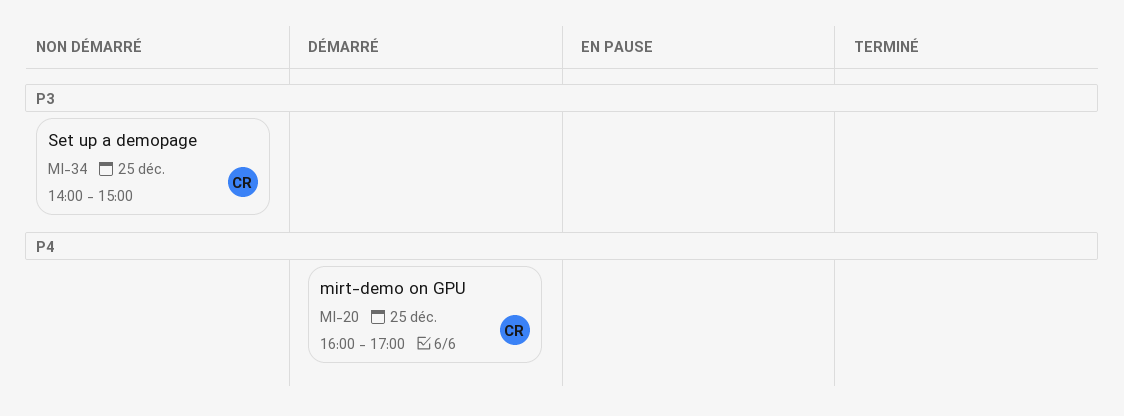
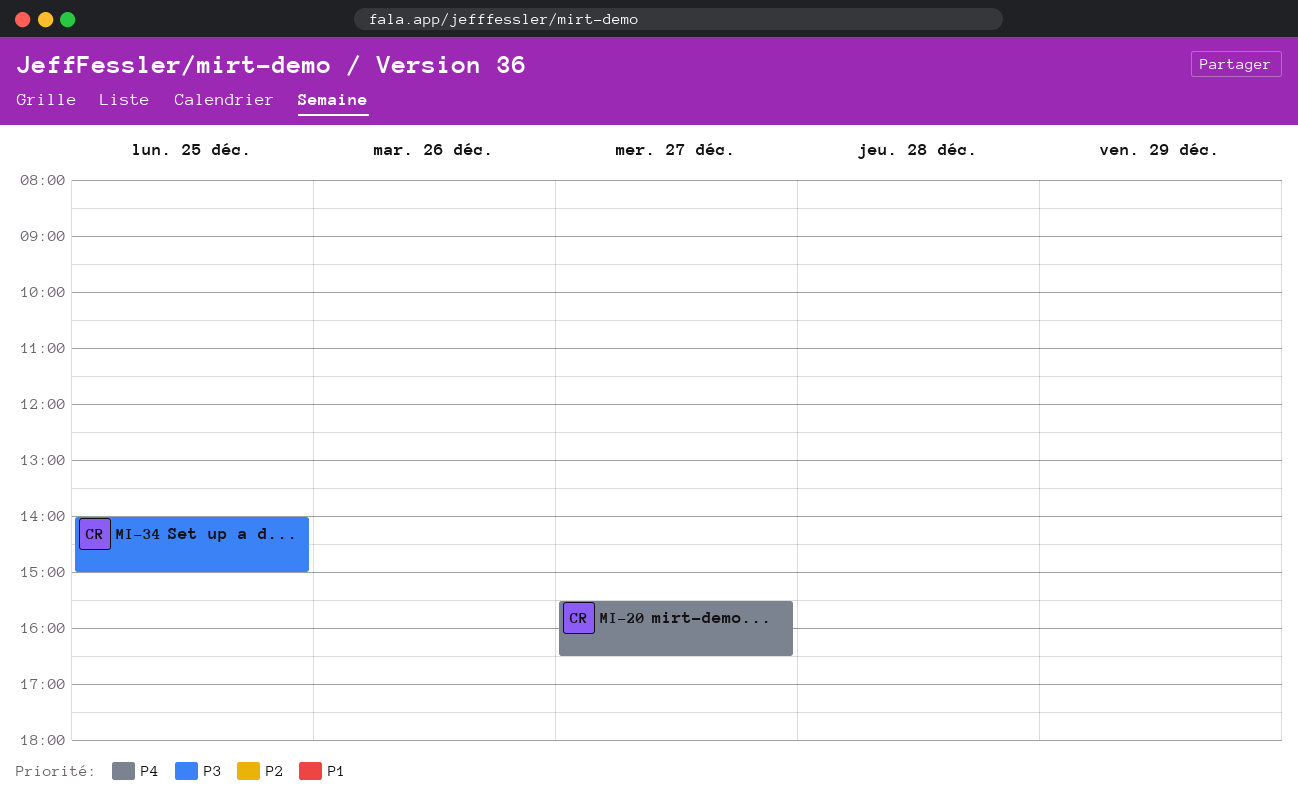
MI-20, day: Dec 25 -> Dec 27
MI-20, begins: 16:00 -> 15:30
MI-20, ends: 17:00 -> 16:30

